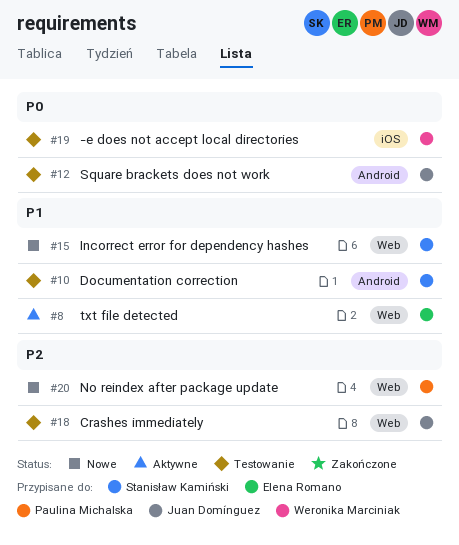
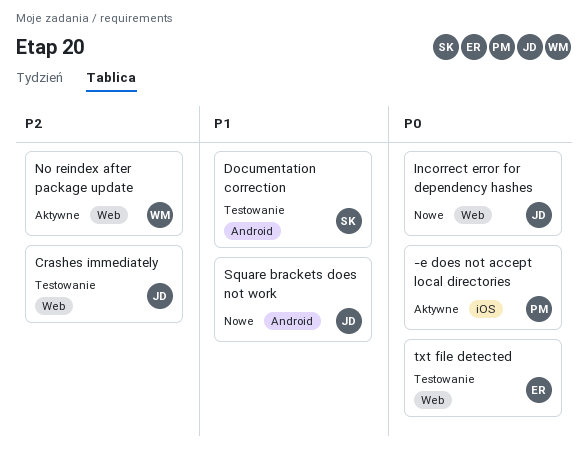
-e does not accept local directories, status: Testowanie -> Aktywne
-e does not accept local directories, owner: Weronika Marciniak -> Paulina Michalska
Incorrect error for dependency hashes, owner: Stanisław Kamiński -> Juan Domínguez
Incorrect error for dependency hashes, priority: P1 -> P0
No reindex after package update, status: Nowe -> Aktywne
No reindex after package update, owner: Paulina Michalska -> Weronika Marciniak
Square brackets does not work, status: Testowanie -> Nowe
Square brackets does not work, priority: P0 -> P1
txt file detected, status: Aktywne -> Testowanie
txt file detected, priority: P1 -> P0

